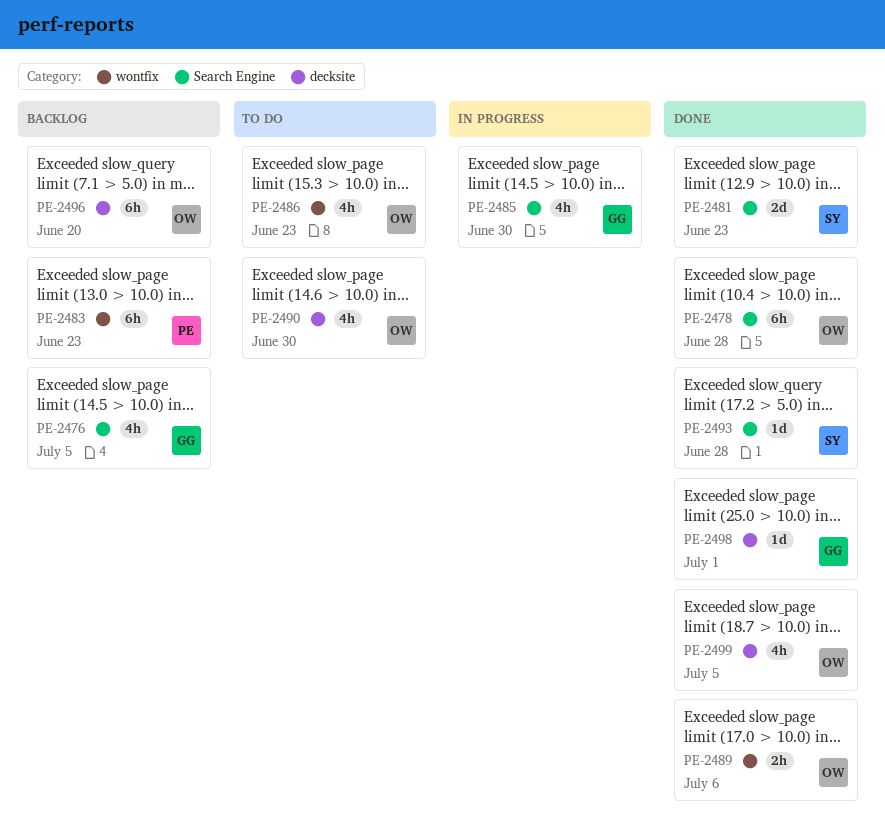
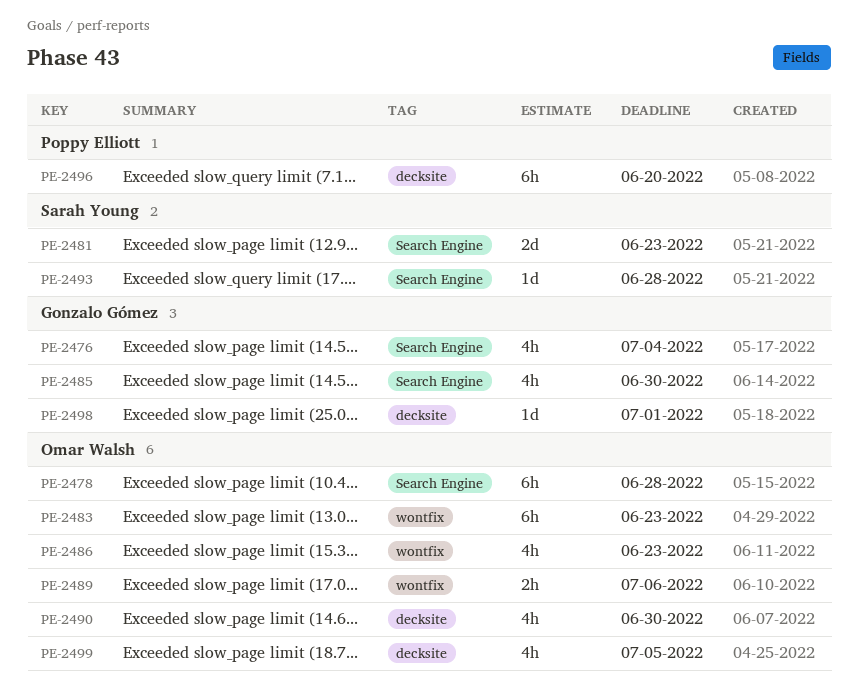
PE-2476, due: Jul 5 -> Jul 4
PE-2483, owner: Poppy Elliott -> Omar Walsh
PE-2496, owner: Omar Walsh -> Poppy Elliott

